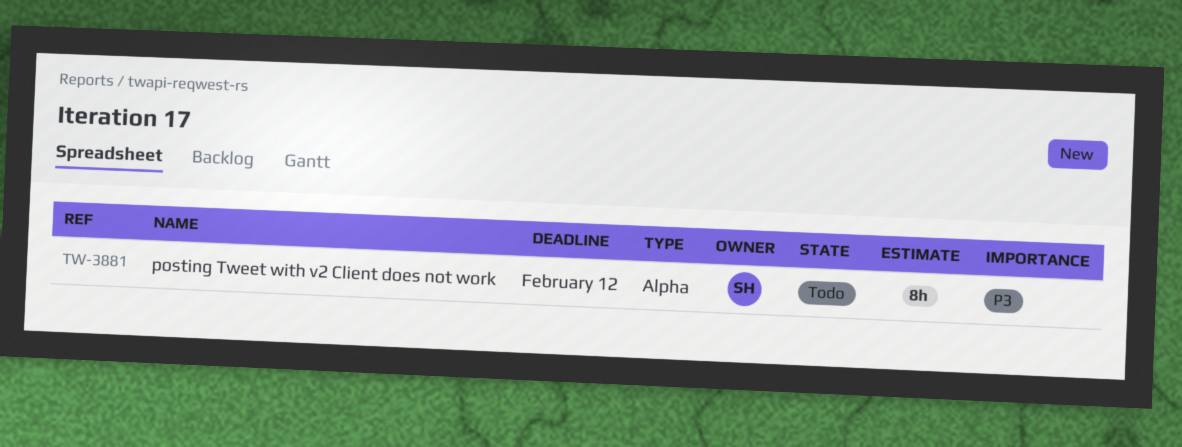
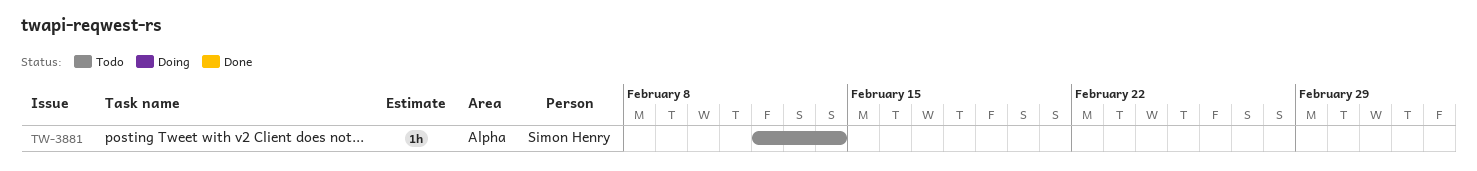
TW-3881, estimate: 8h -> 1h
TW-3881, due: Feb 12 -> Feb 14

